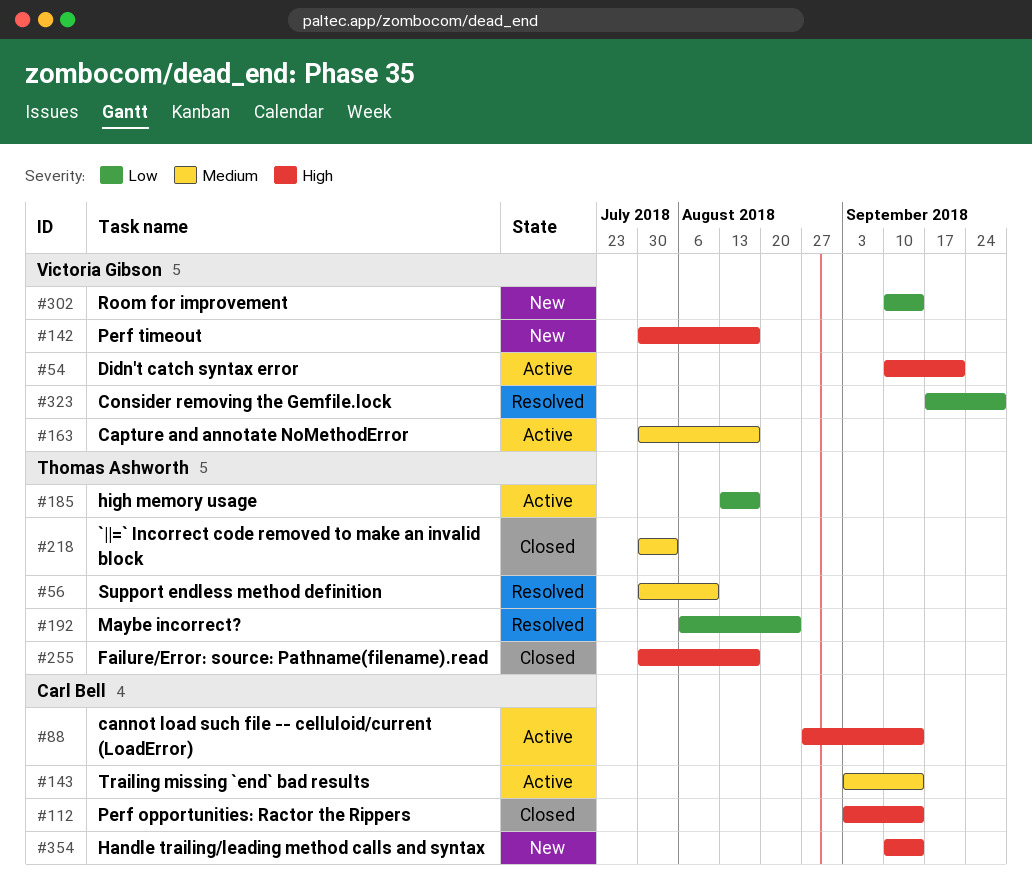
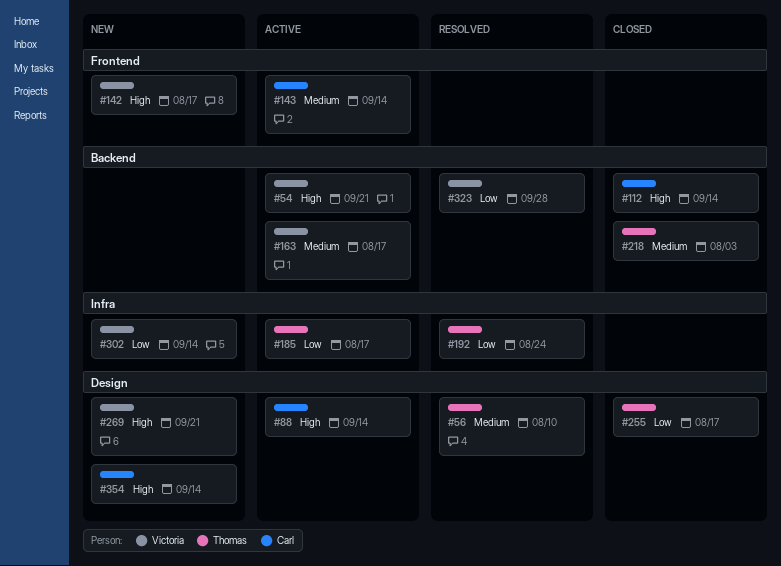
#255, priority: High -> Low
#269: none -> present

